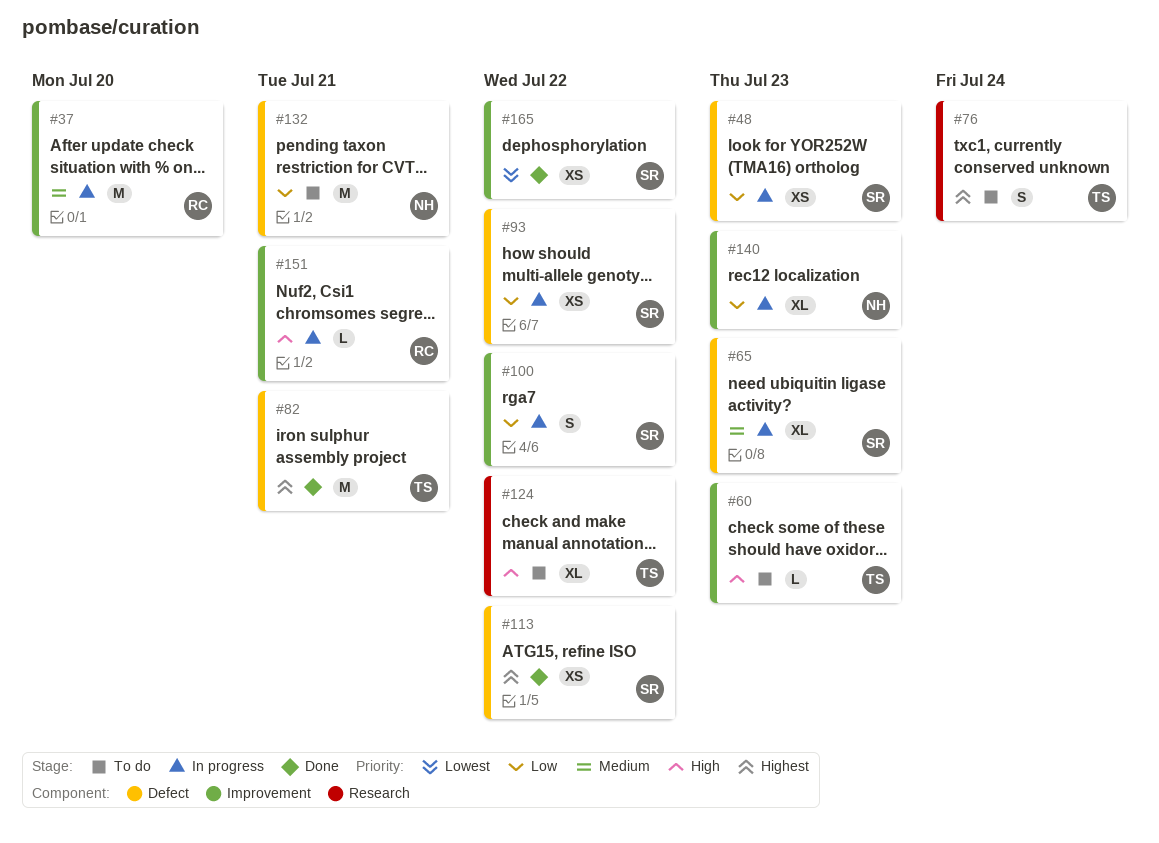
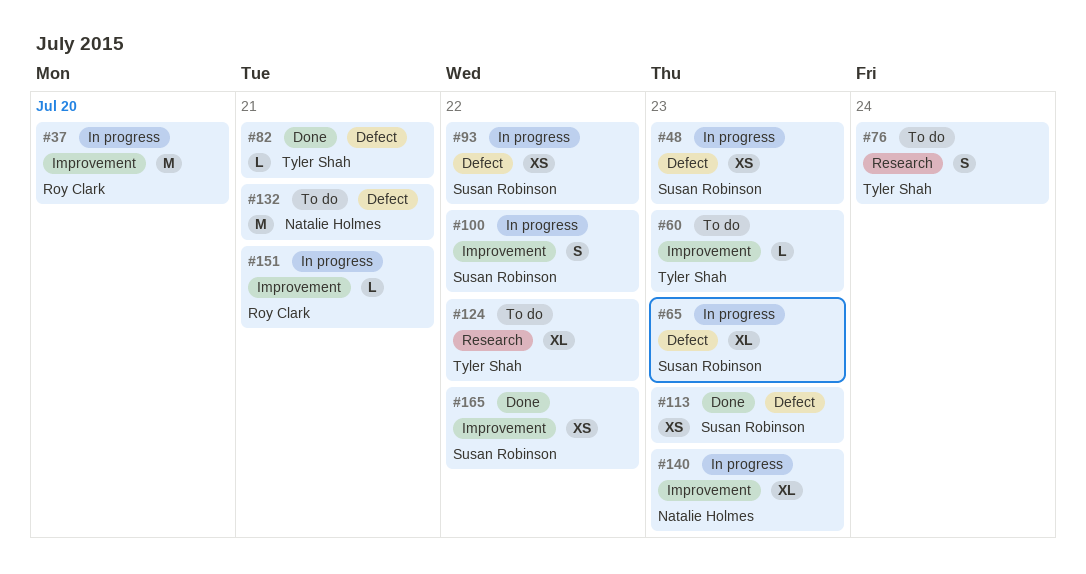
#82, estimate: M -> L
#113, due: Jul 22 -> Jul 23

